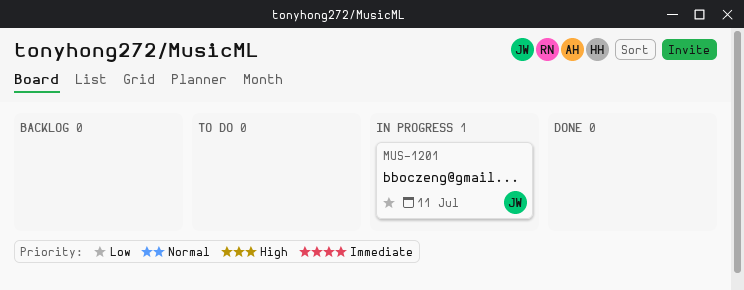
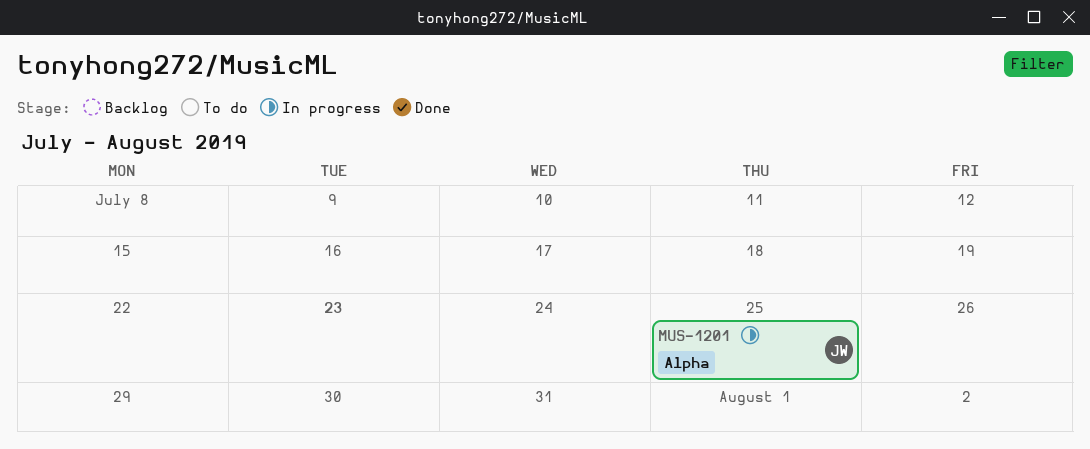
MUS-1201, due: Jul 11 -> Jul 25

